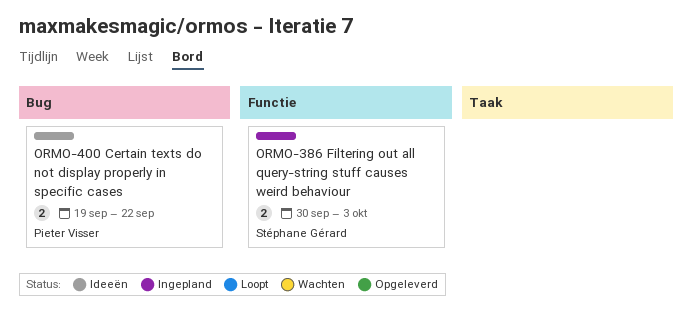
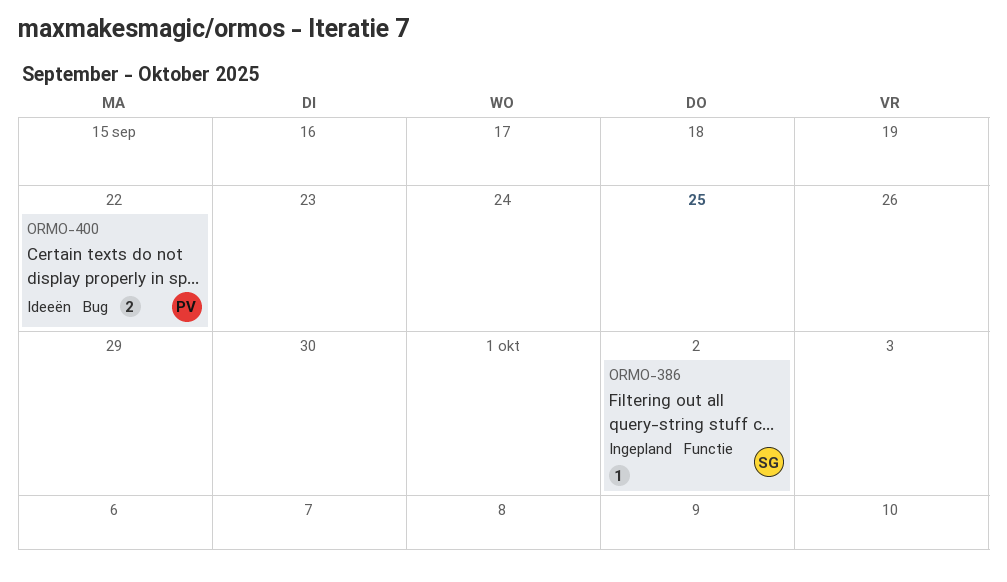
ORMO-386, estimate: 2 -> 1
ORMO-386, due: Oct 3 -> Oct 2

